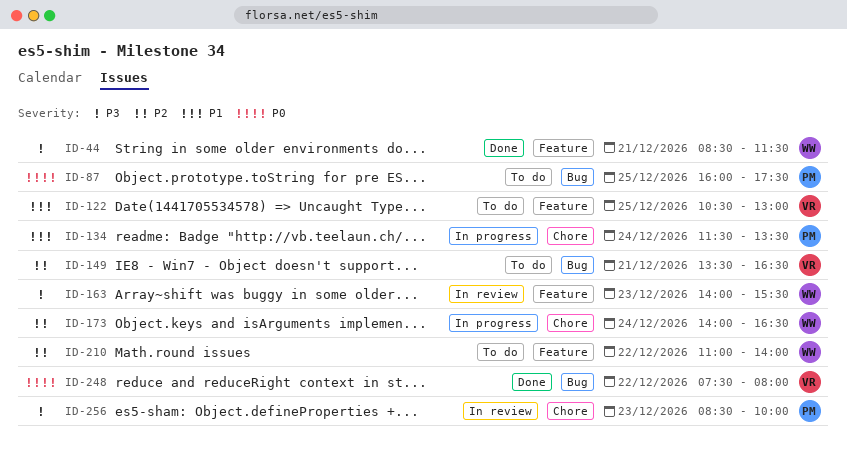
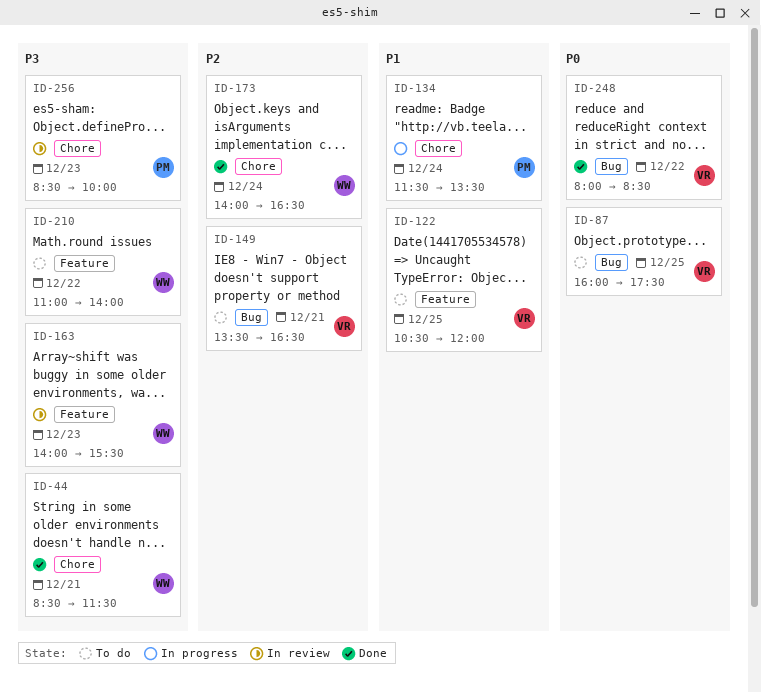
ID-44, label: Feature -> Chore
ID-87, owner: PM -> VR
ID-122, ends: 13:00 -> 12:00
ID-173, status: In progress -> Done
ID-210, priority: P2 -> P3
ID-248, begins: 07:30 -> 08:00
ID-248, ends: 08:00 -> 08:30

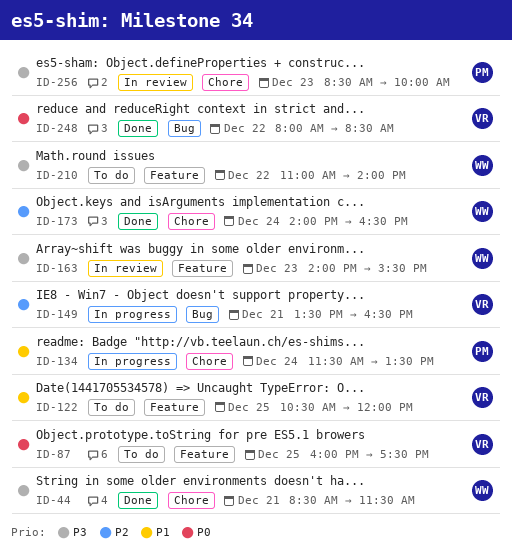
ID-87, label: Bug -> Feature
ID-149, status: To do -> In progress

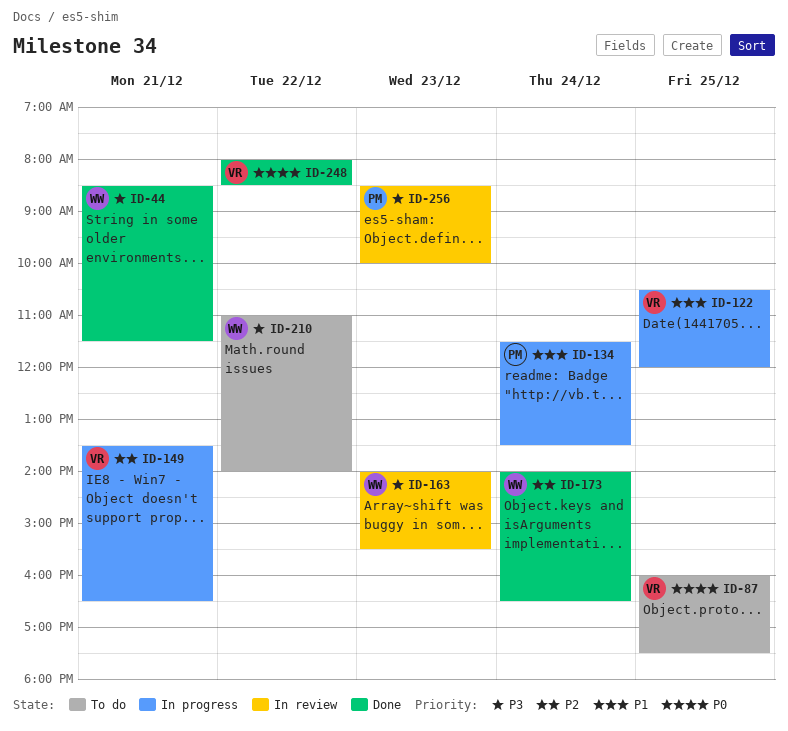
ID-122, status: To do -> In progress

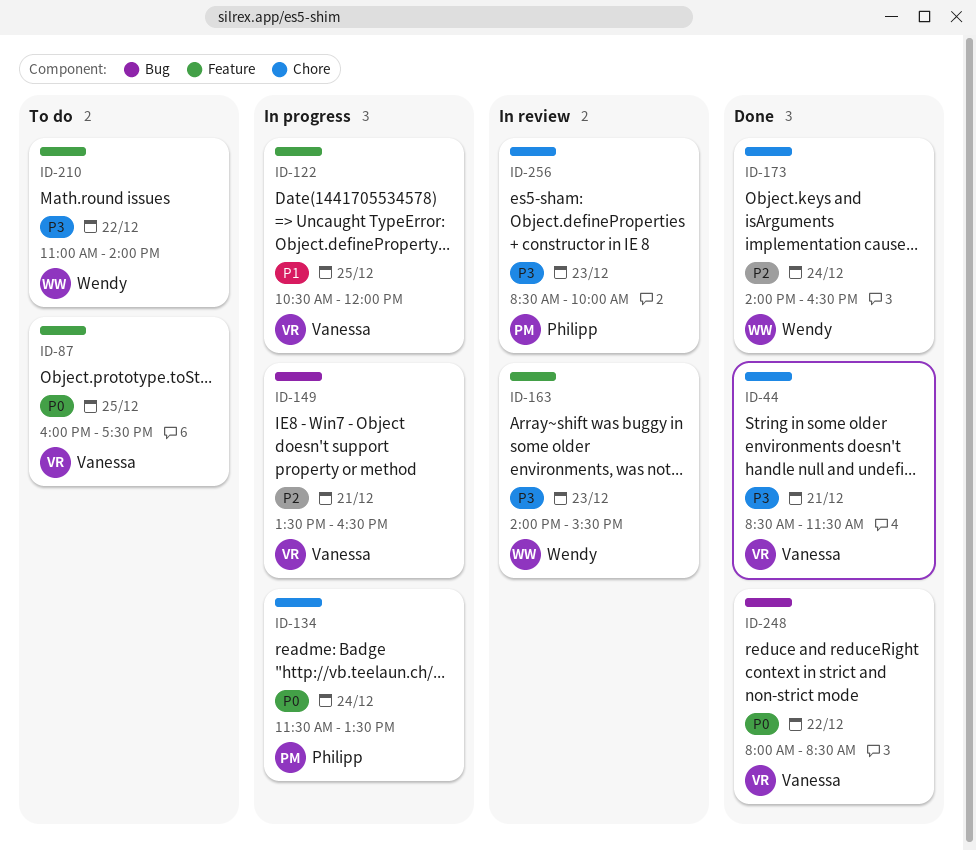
ID-44, owner: Wendy -> Vanessa
ID-134, priority: P1 -> P0

